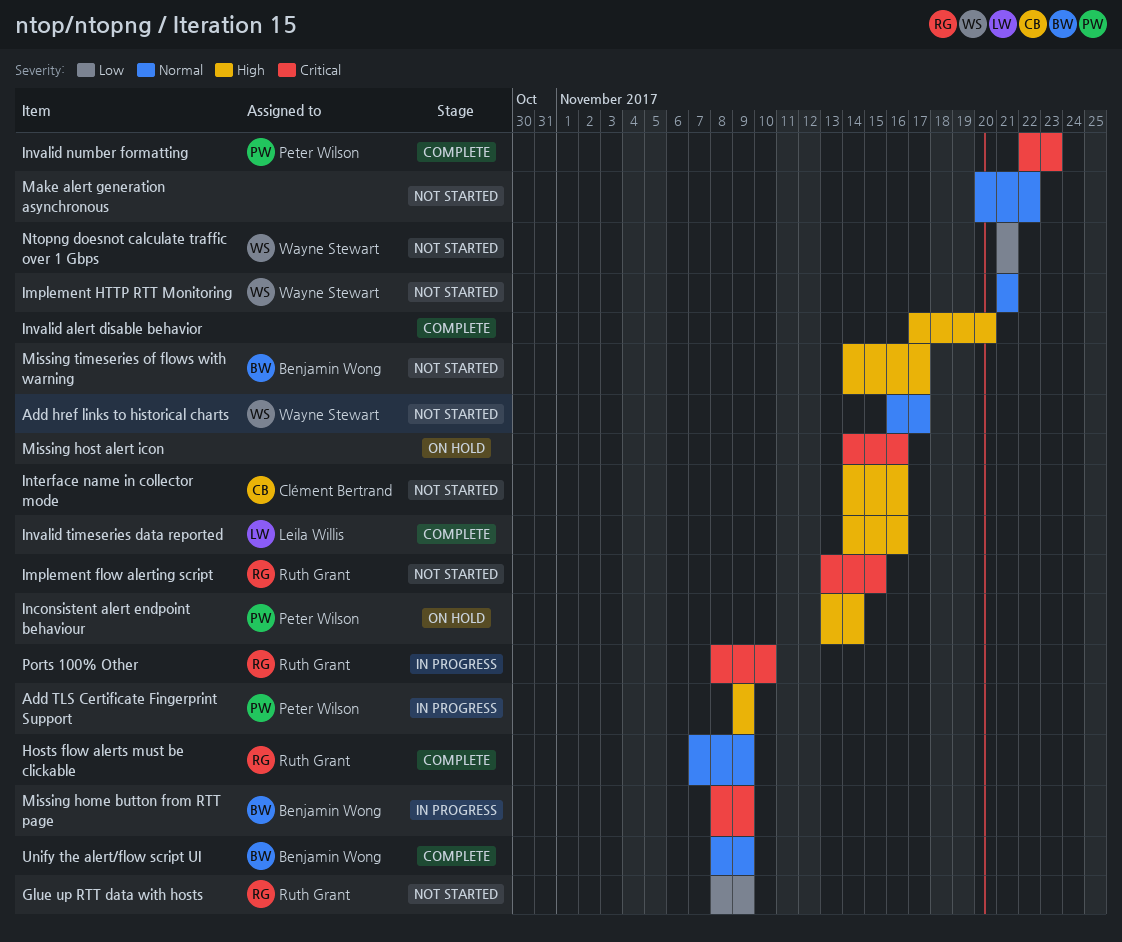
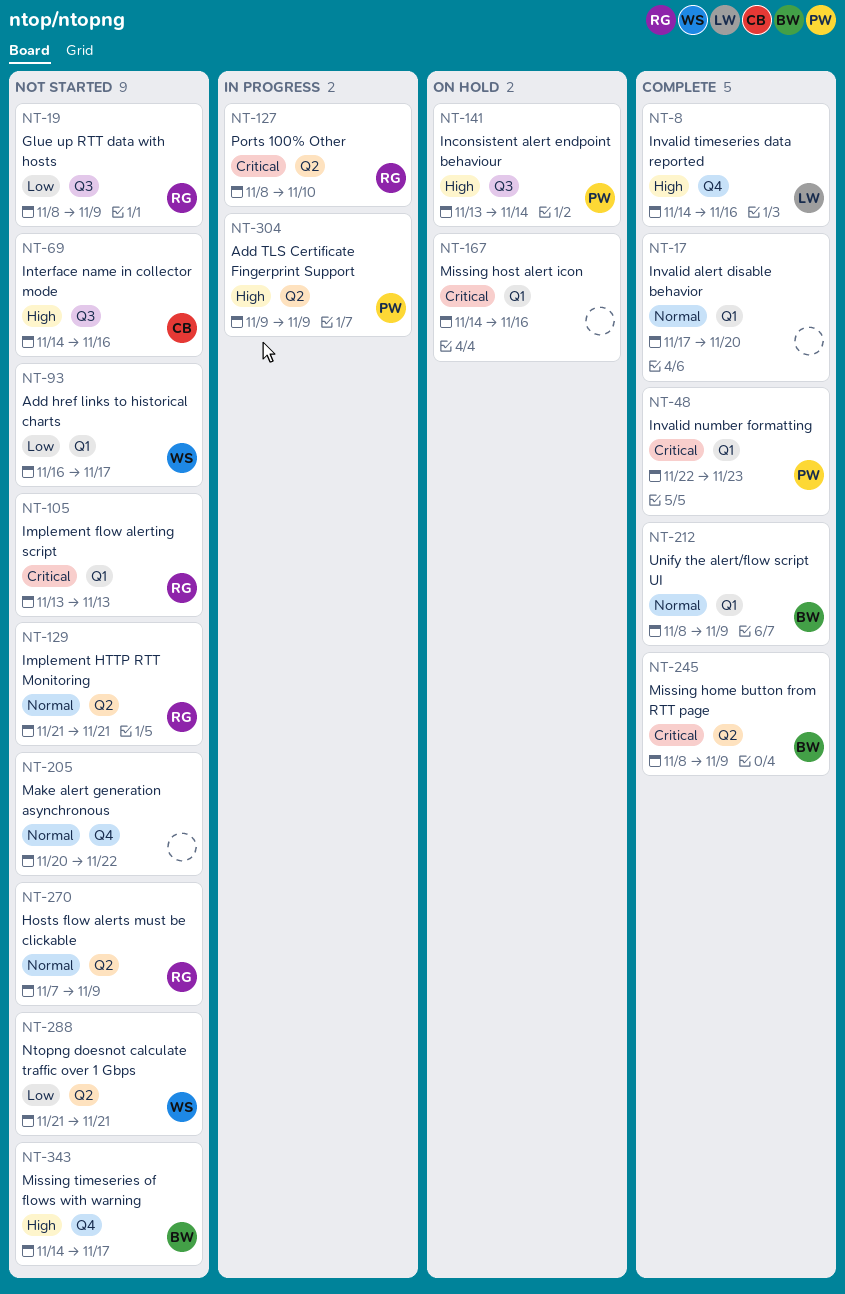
Add href links to historical charts, priority: Normal -> Low
Hosts flow alerts must be clickable, status: Complete -> Not started
Implement flow alerting script, due: Nov 15 -> Nov 13
Implement HTTP RTT Monitoring, owner: Wayne Stewart -> Ruth Grant
Invalid alert disable behavior, priority: High -> Normal
Missing home button from RTT page, status: In progress -> Complete

